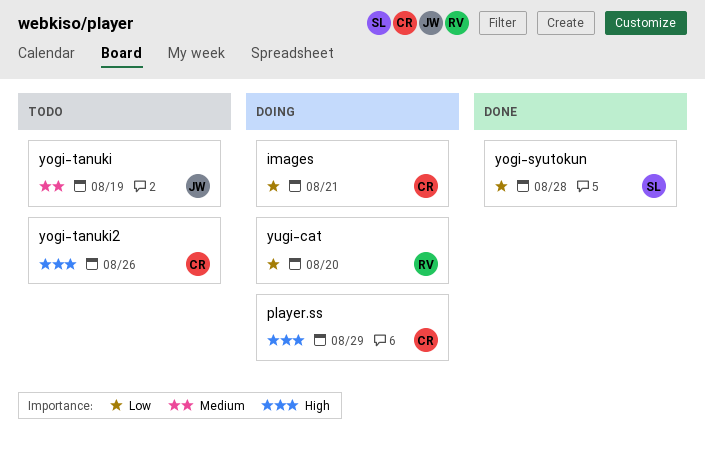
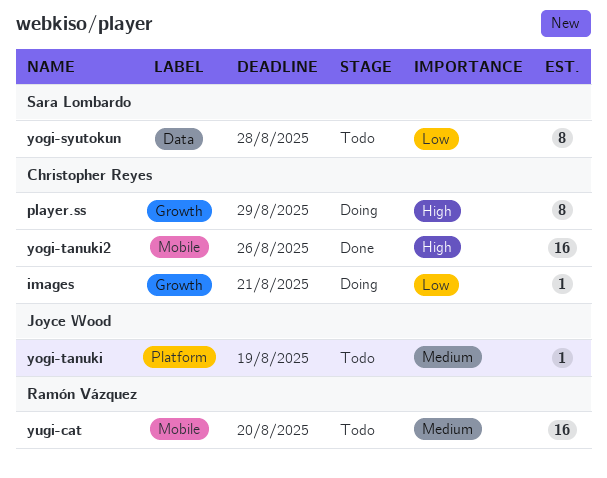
yogi-syutokun, status: Done -> Todo
yogi-tanuki2, status: Todo -> Done
yugi-cat, status: Doing -> Todo
yugi-cat, priority: Low -> Medium

